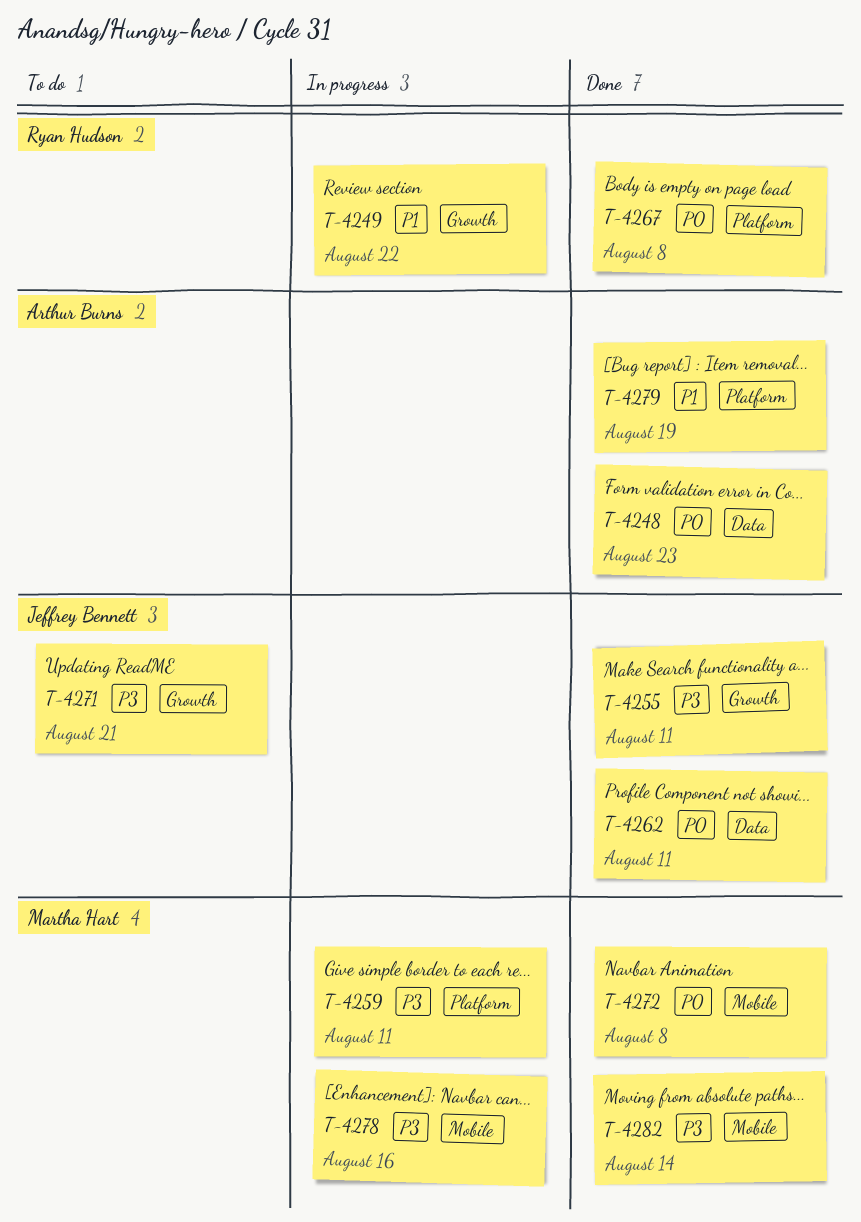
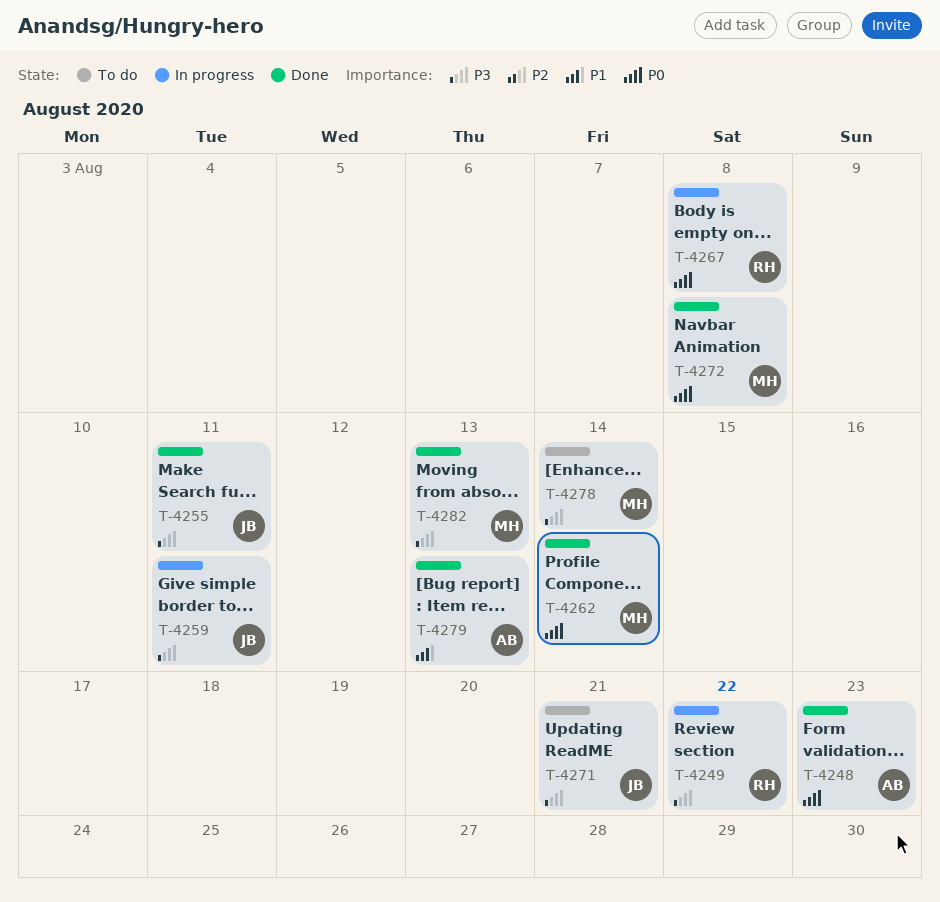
T-4249, priority: P1 -> P3
T-4259, owner: Martha Hart -> Jeffrey Bennett
T-4262, owner: Jeffrey Bennett -> Martha Hart
T-4262, due: Aug 11 -> Aug 14
T-4267, status: Done -> In progress
T-4278, status: In progress -> To do
T-4278, due: Aug 16 -> Aug 14
T-4279, due: Aug 19 -> Aug 13
T-4282, due: Aug 14 -> Aug 13

